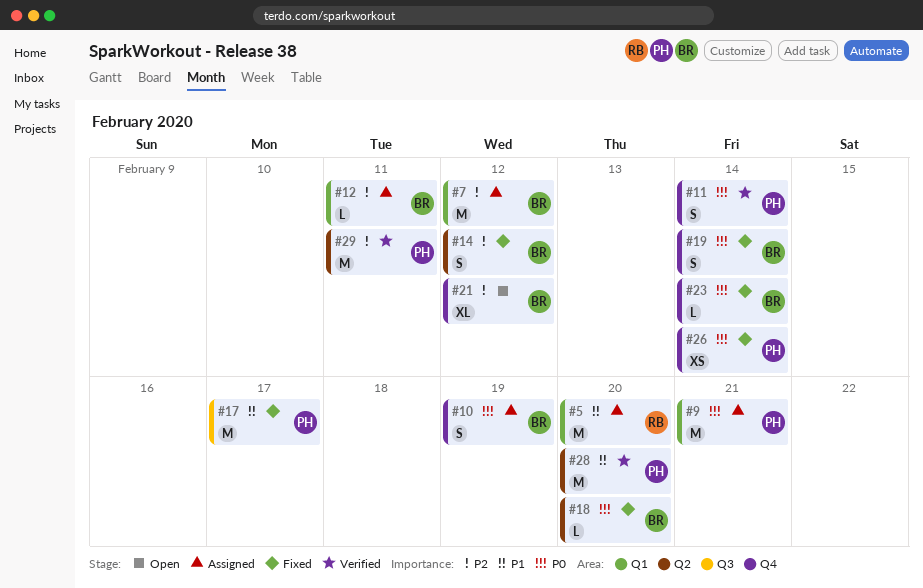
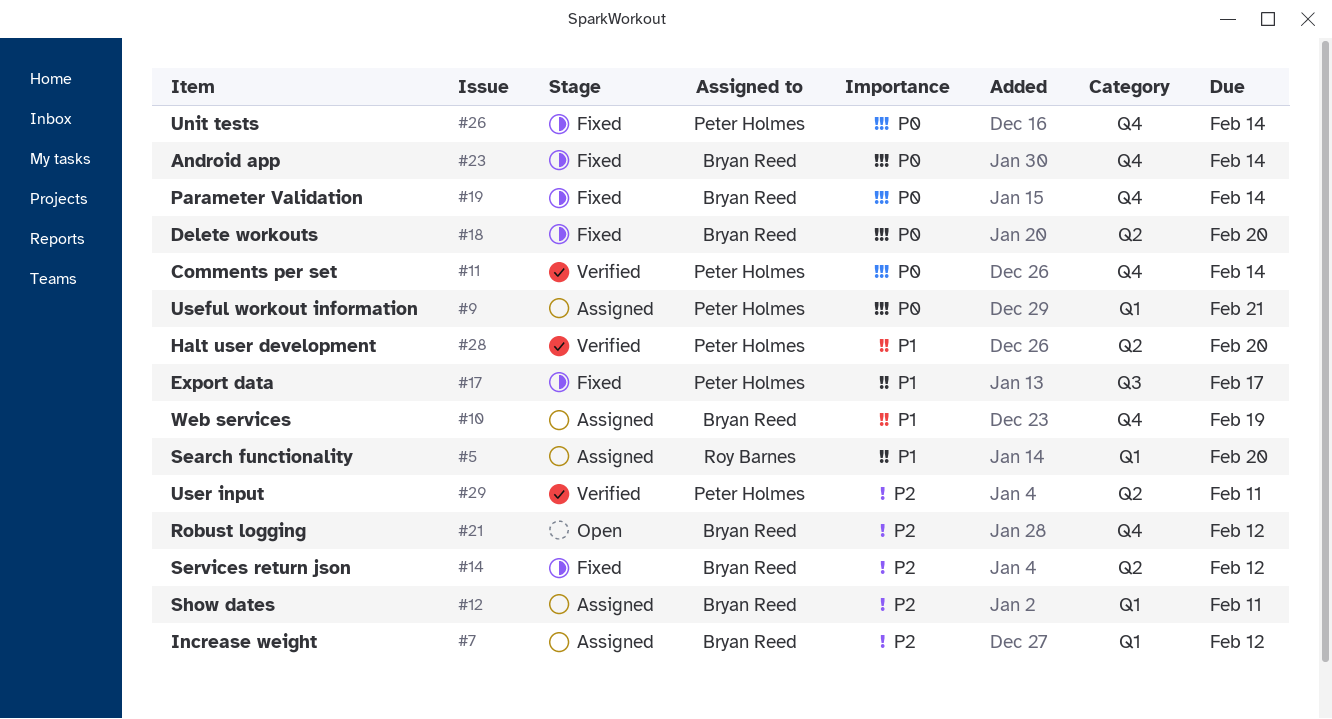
#10, priority: P0 -> P1

